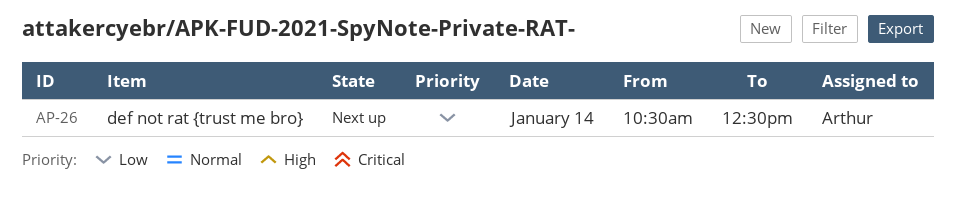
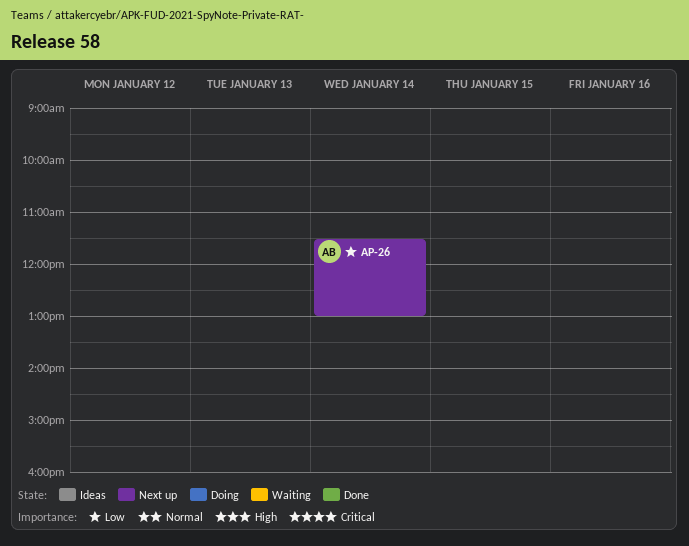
AP-26, begins: 10:30 -> 11:30
AP-26, ends: 12:30 -> 13:00

